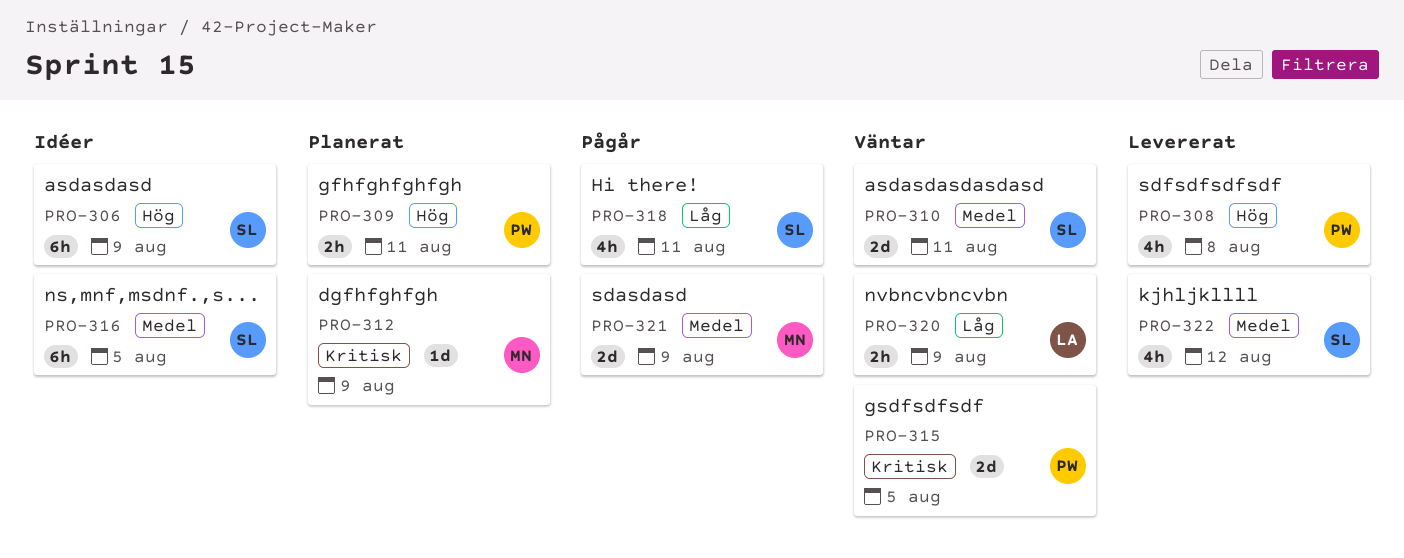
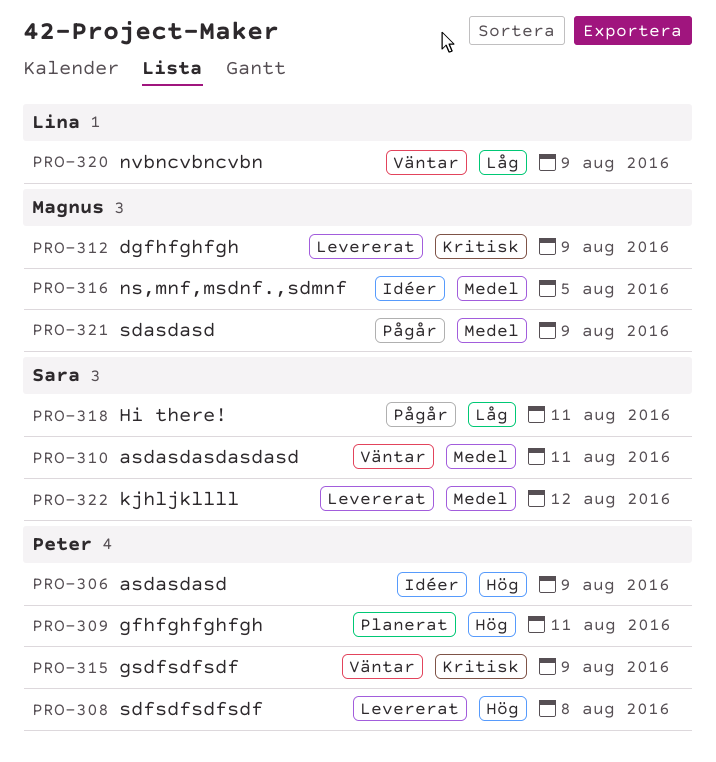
PRO-306, owner: Sara -> Peter
PRO-312, status: Planerat -> Levererat
PRO-315, due: Aug 5 -> Aug 9
PRO-316, owner: Sara -> Magnus

